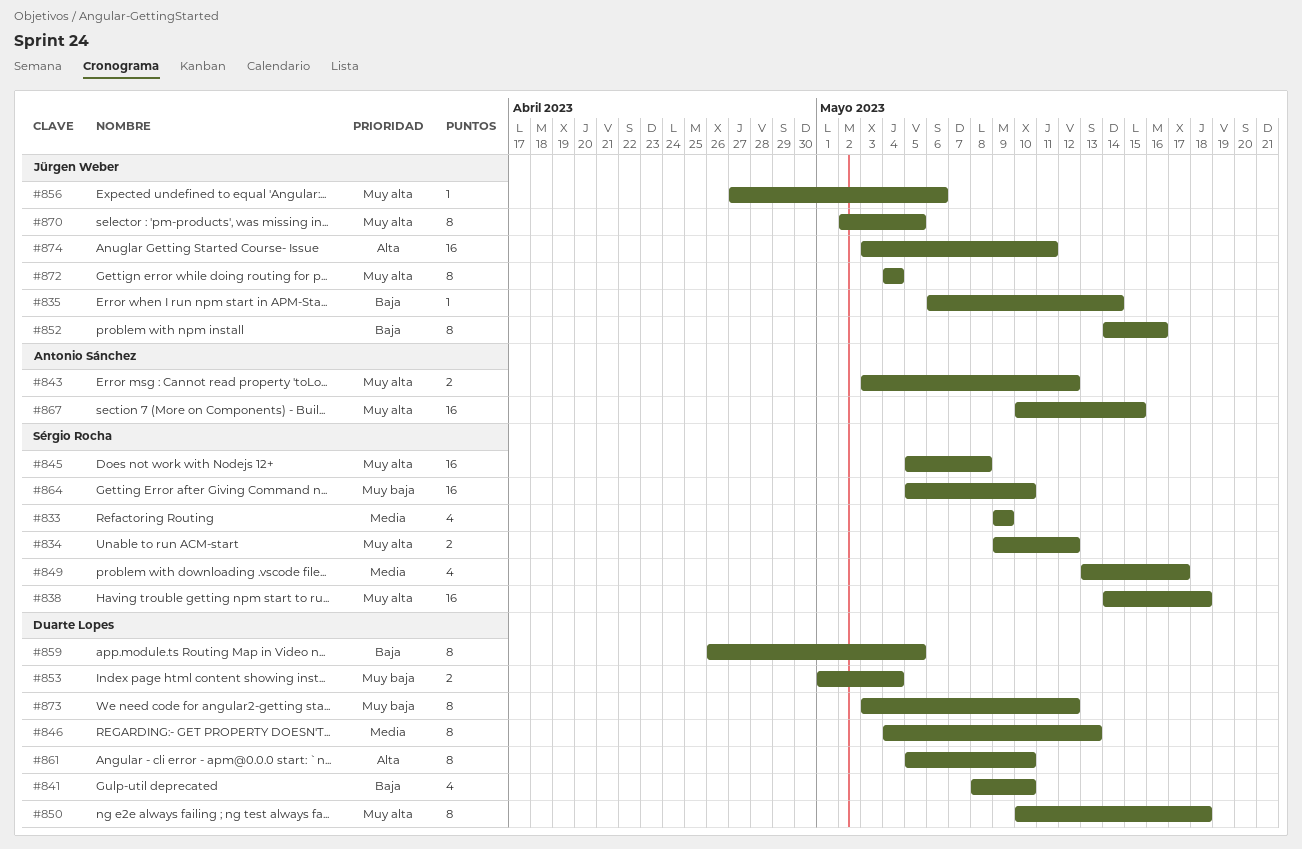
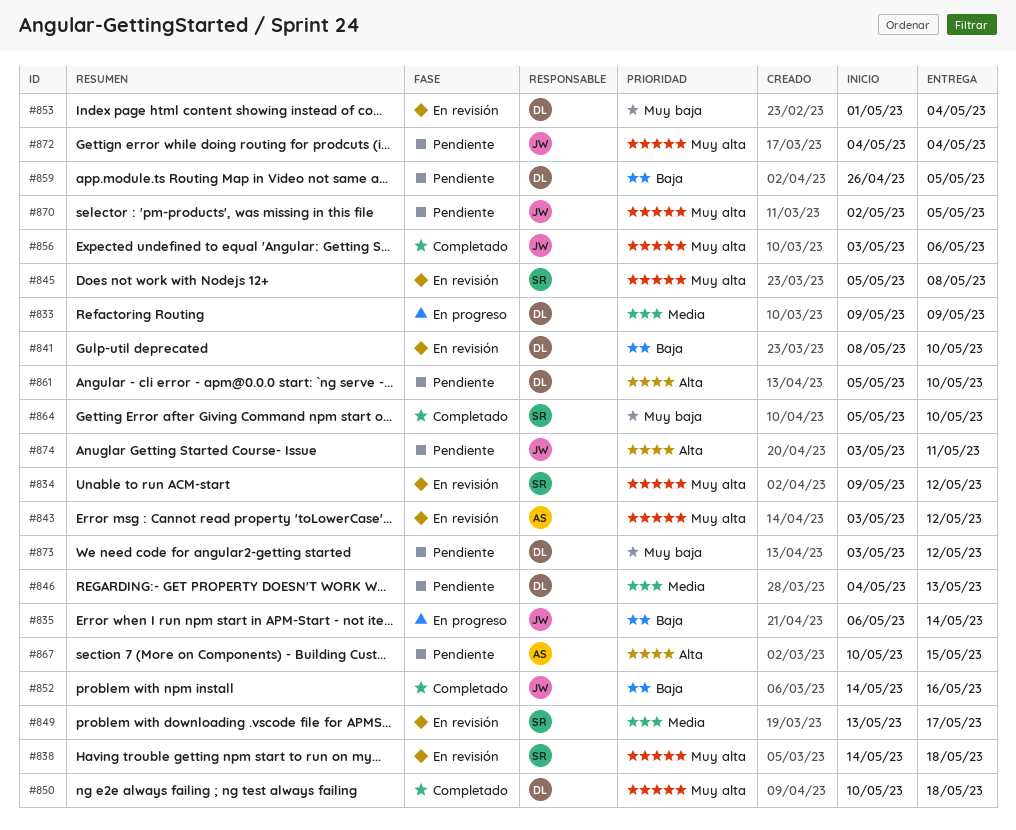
#833, owner: Sérgio Rocha -> Duarte Lopes
#856, start: Apr 27 -> May 3
#867, priority: Muy alta -> Alta

